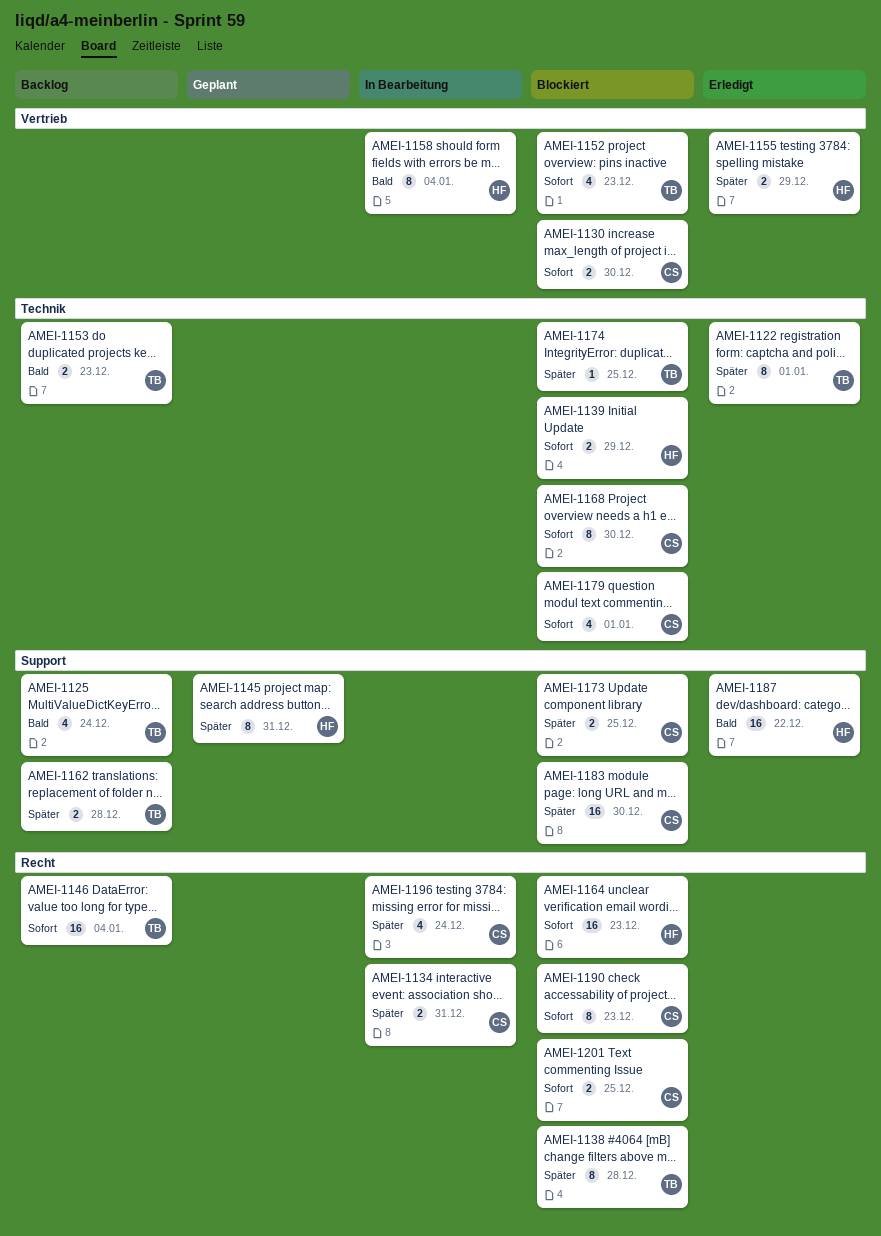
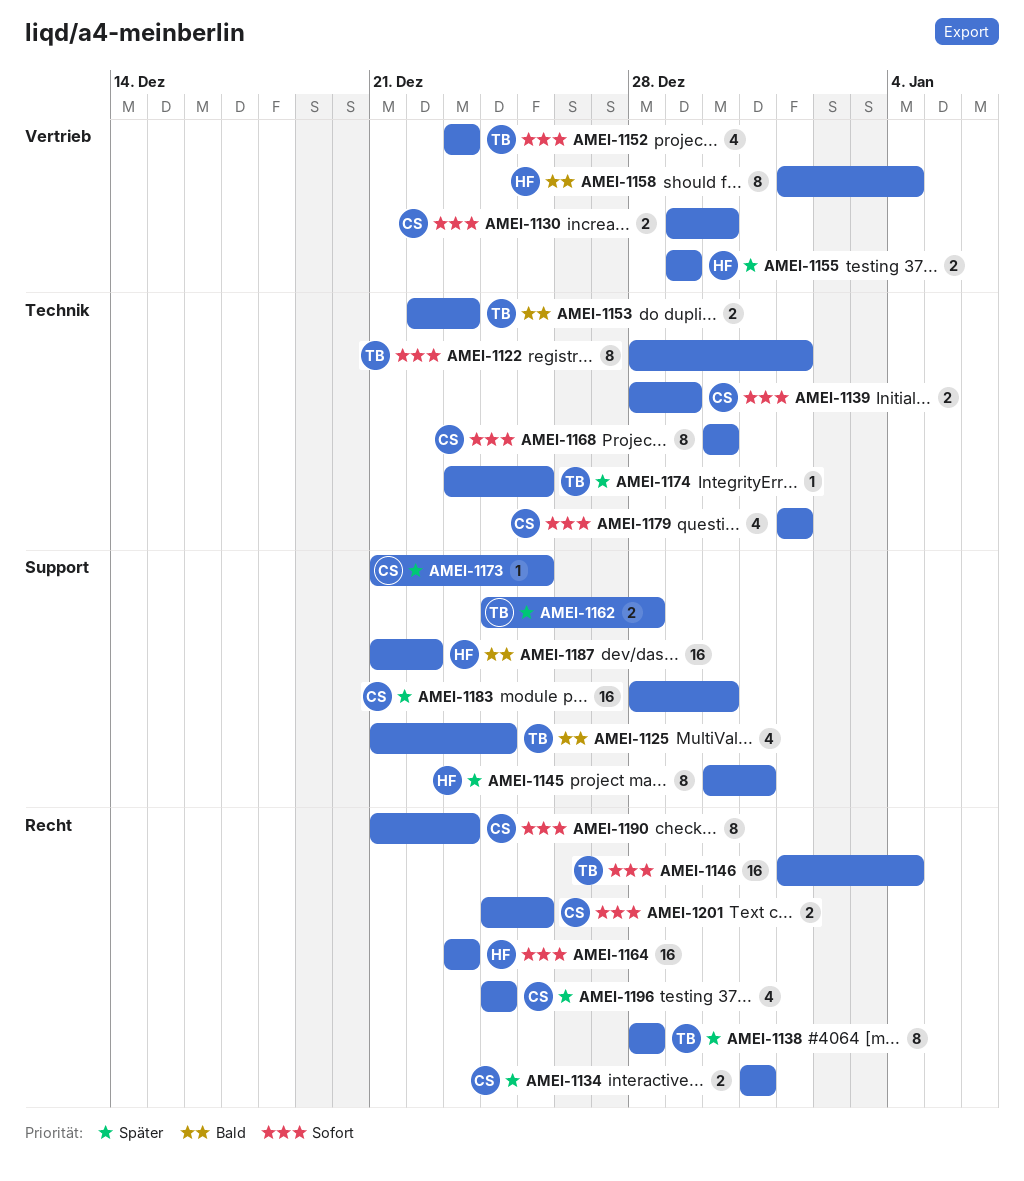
AMEI-1122, priority: Später -> Sofort
AMEI-1139, owner: HF -> CS
AMEI-1173, estimate: 2 -> 1

